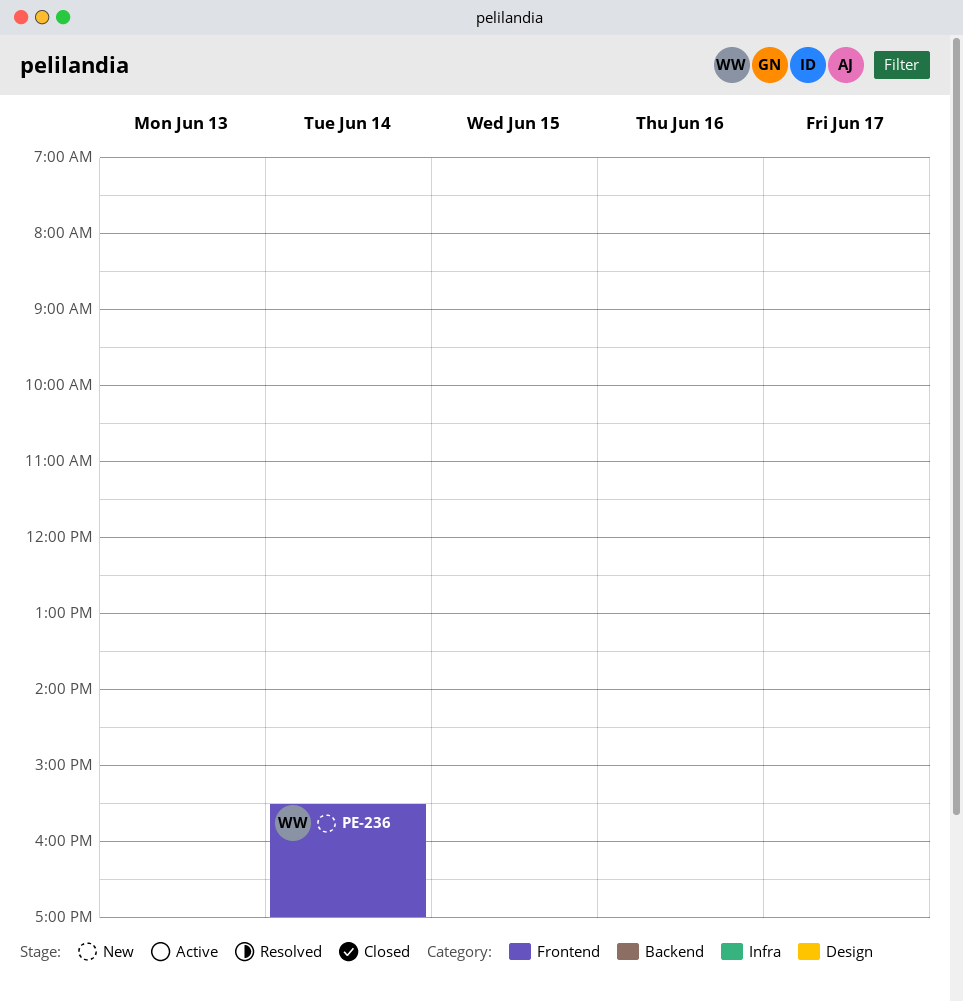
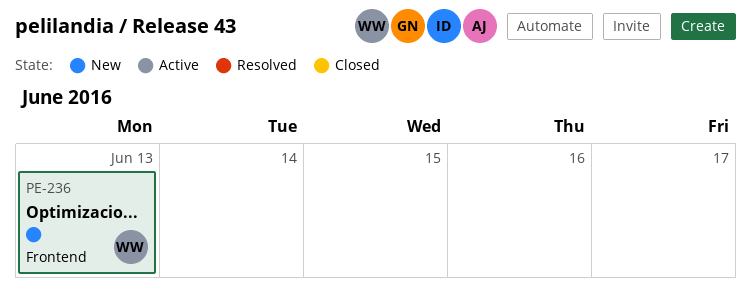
PE-236, day: Jun 14 -> Jun 13

